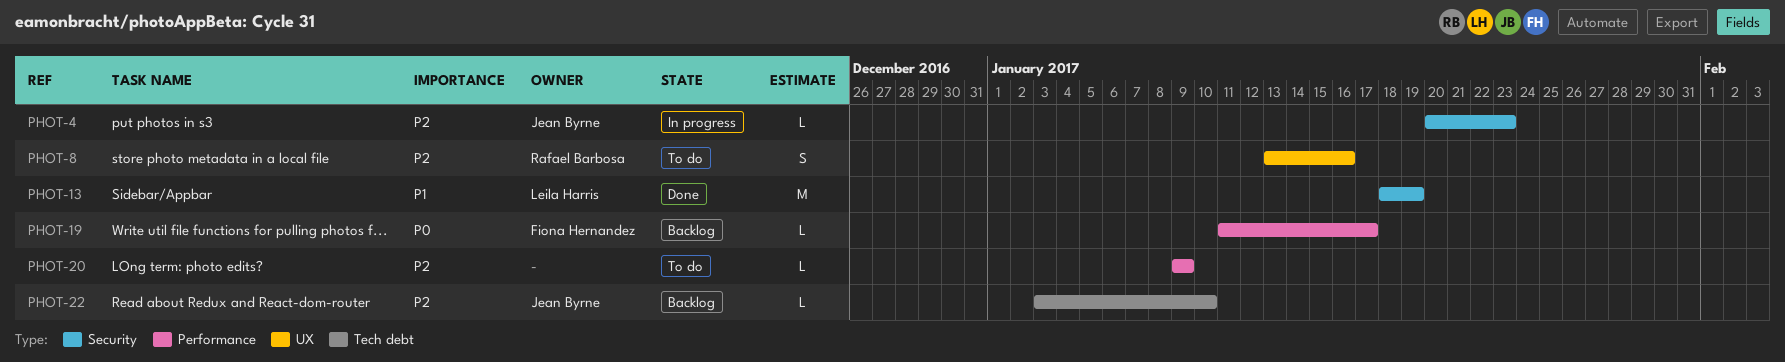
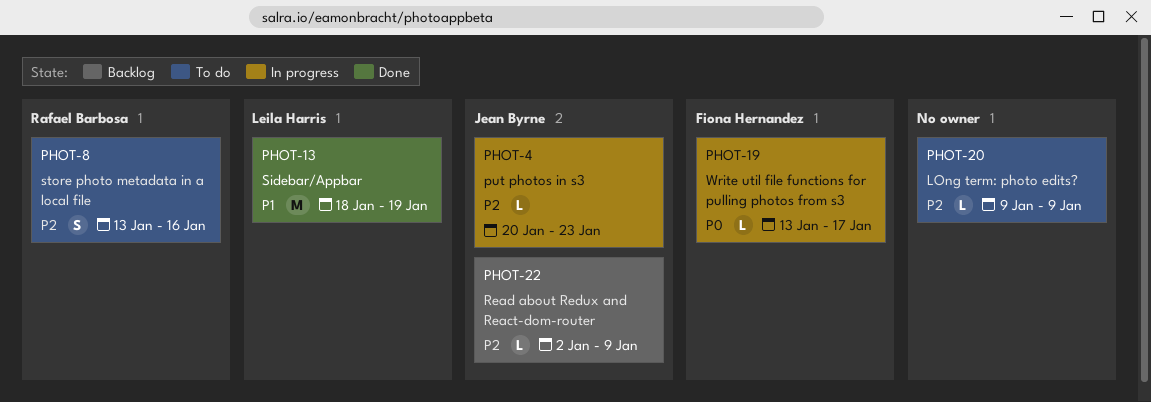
PHOT-19, status: Backlog -> In progress
PHOT-19, start: Jan 11 -> Jan 13
PHOT-22, start: Jan 3 -> Jan 2
PHOT-22, due: Jan 10 -> Jan 9

